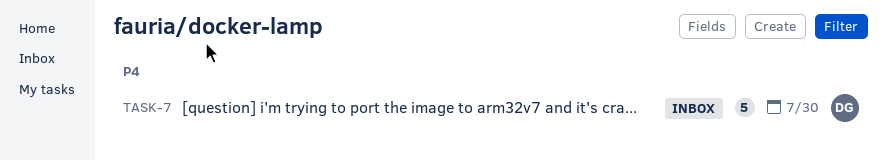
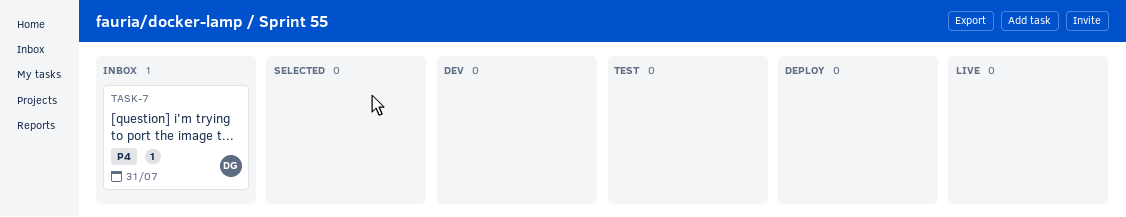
TASK-7, estimate: 5 -> 1
TASK-7, due: Jul 30 -> Jul 31

